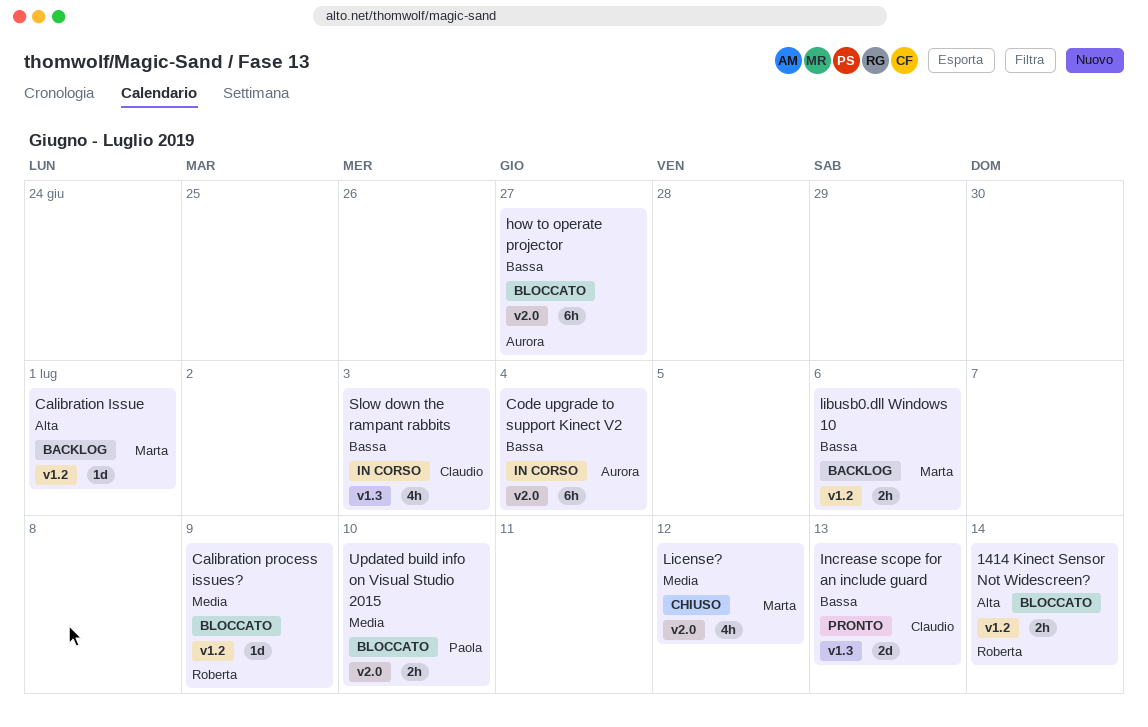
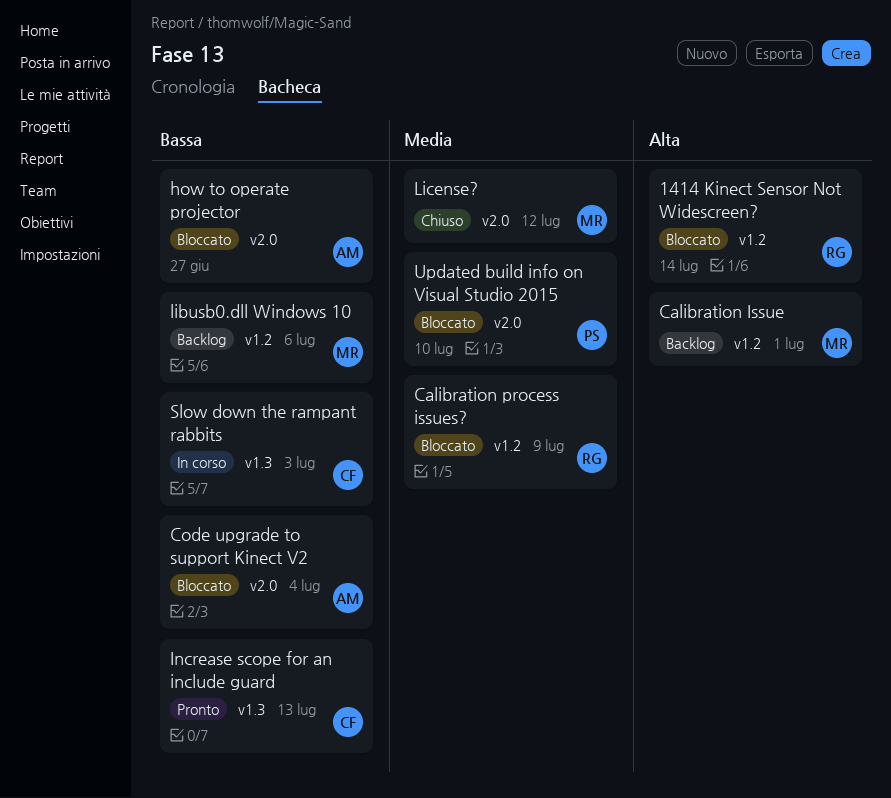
Code upgrade to support Kinect V2, status: In corso -> Bloccato

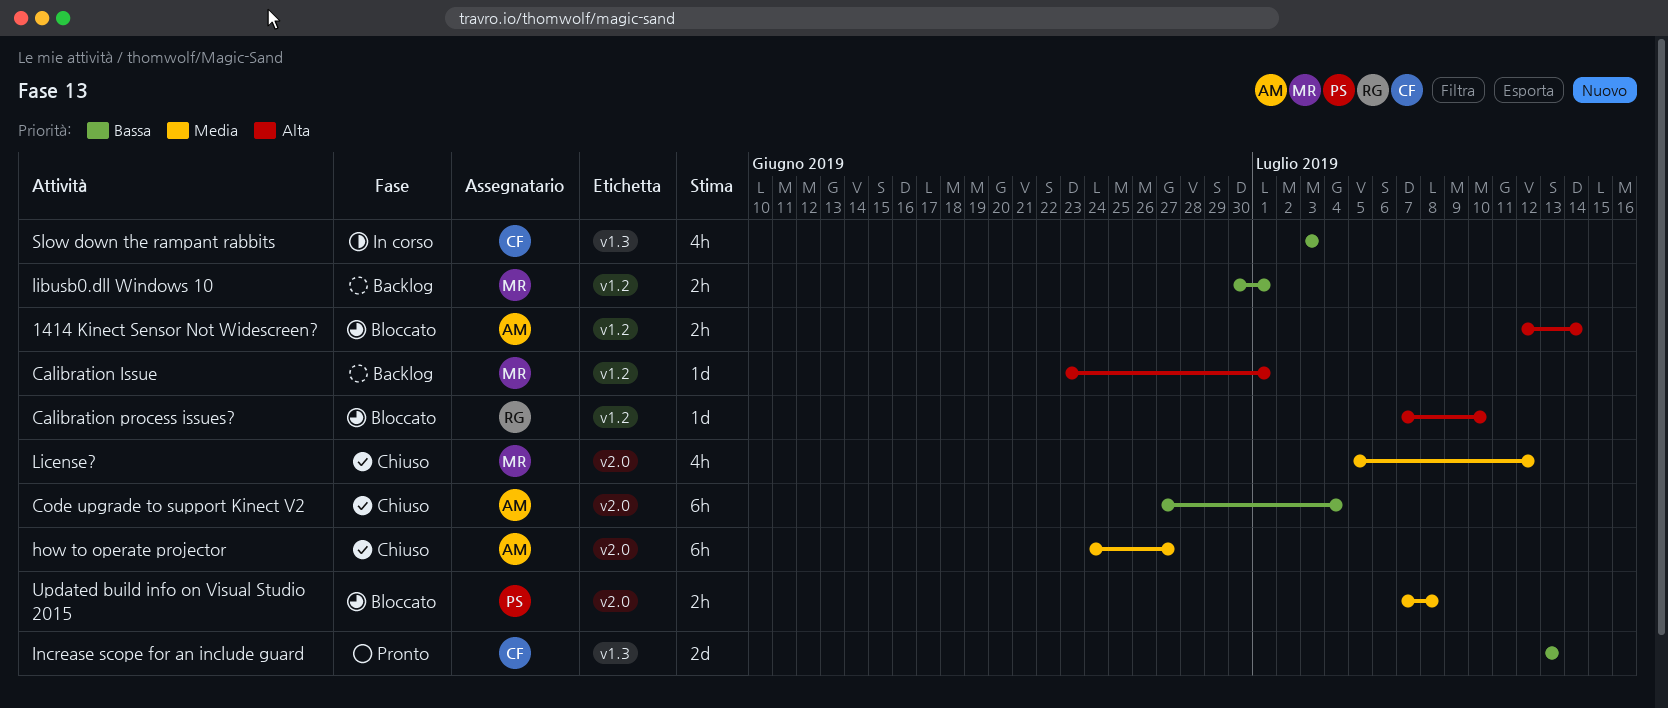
1414 Kinect Sensor Not Widescreen?, owner: RG -> AM
Calibration process issues?, priority: Media -> Alta
Calibration process issues?, due: Jul 9 -> Jul 10
Code upgrade to support Kinect V2, status: Bloccato -> Chiuso
how to operate projector, status: Bloccato -> Chiuso
how to operate projector, priority: Bassa -> Media
libusb0.dll Windows 10, due: Jul 6 -> Jul 1
Updated build info on Visual Studio 2015, due: Jul 10 -> Jul 8

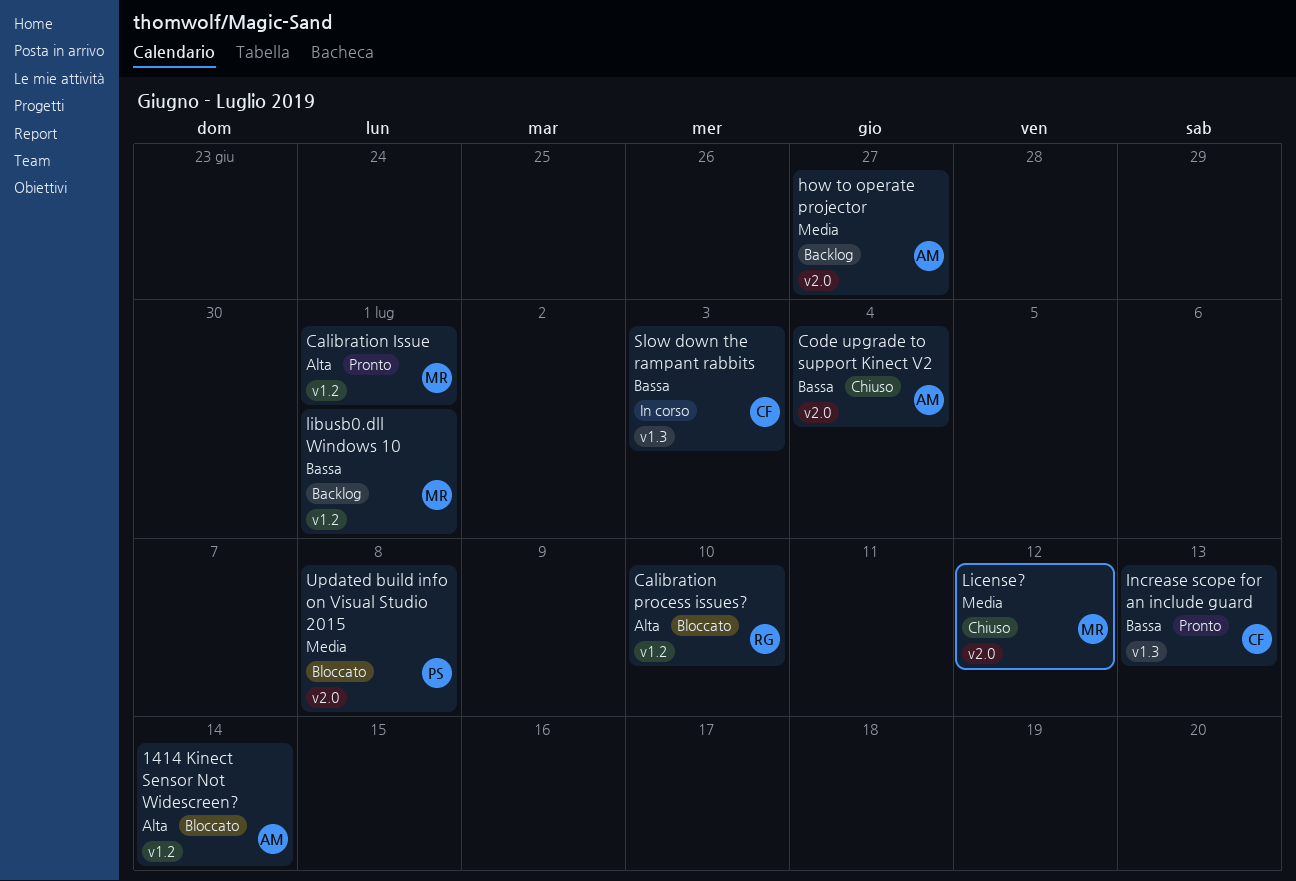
Calibration Issue, status: Backlog -> Pronto
how to operate projector, status: Chiuso -> Backlog

